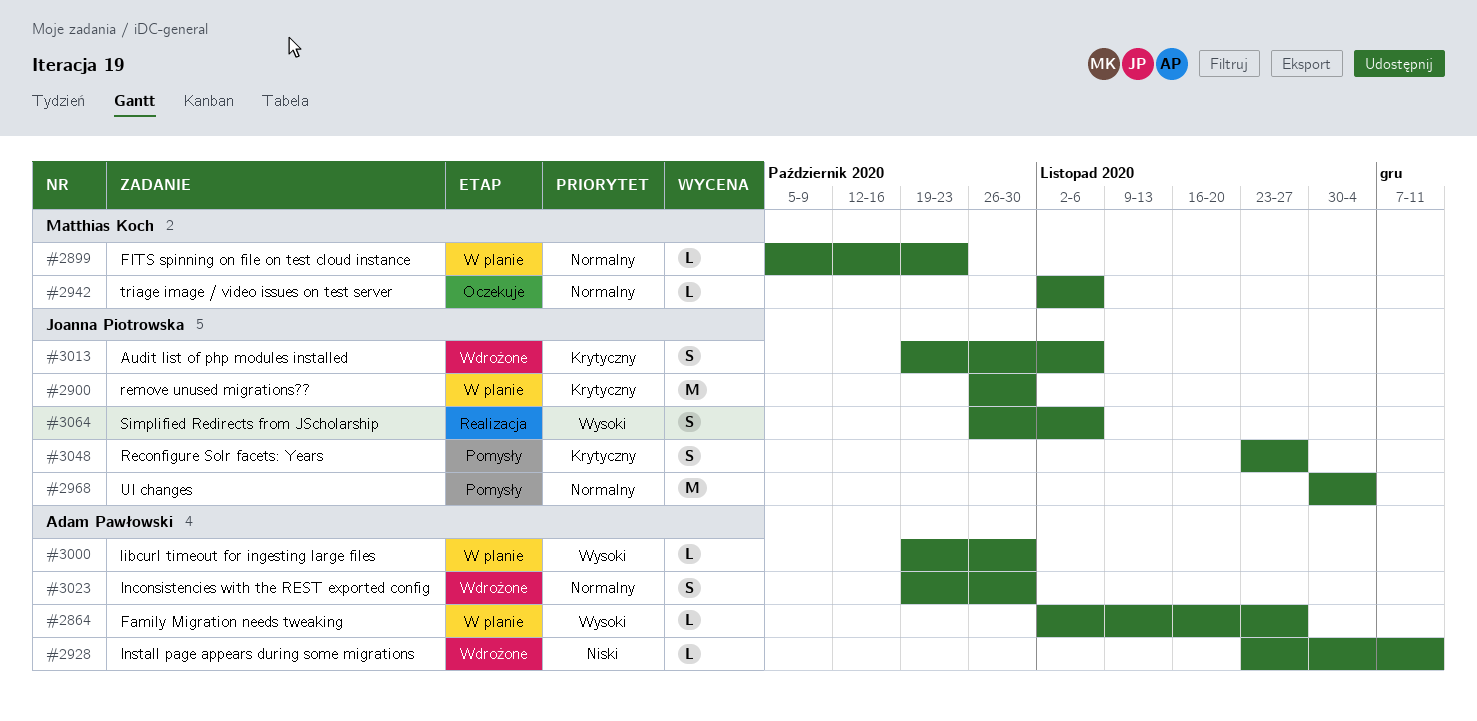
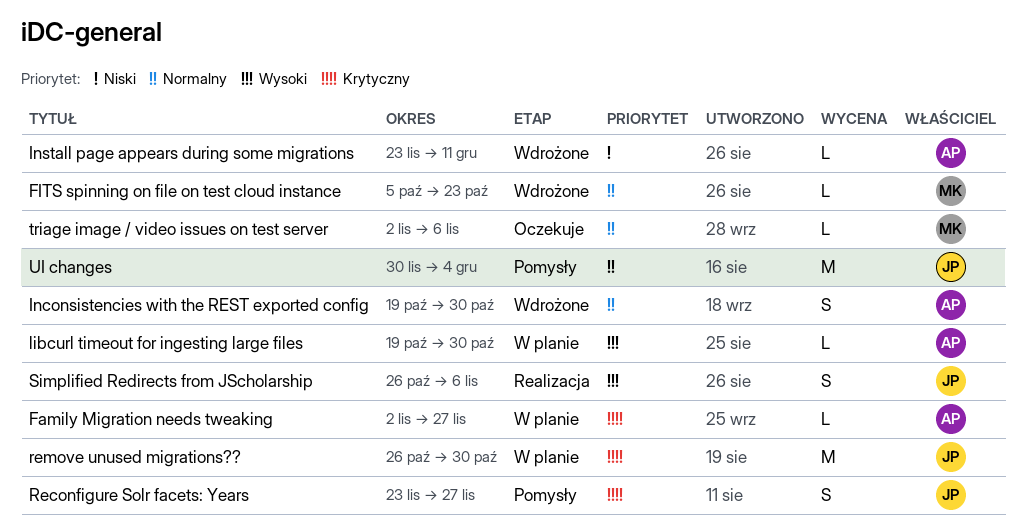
Audit list of php modules installed: present -> none
Family Migration needs tweaking, priority: Wysoki -> Krytyczny
FITS spinning on file on test cloud instance, status: W planie -> Wdrożone

